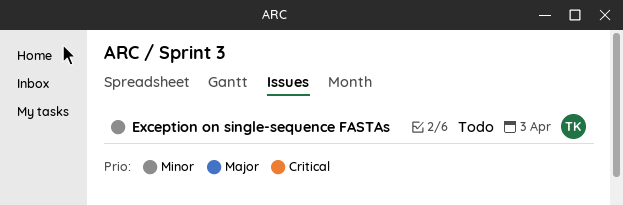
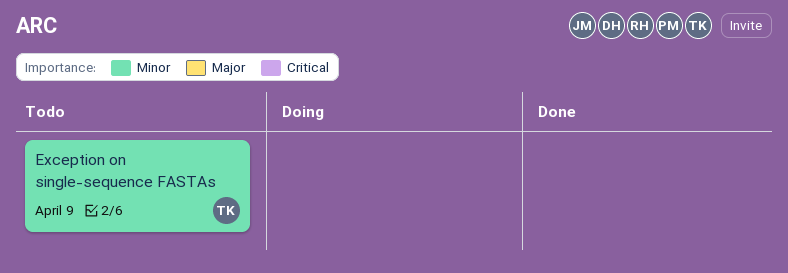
Exception on single-sequence FASTAs, due: Apr 3 -> Apr 9

